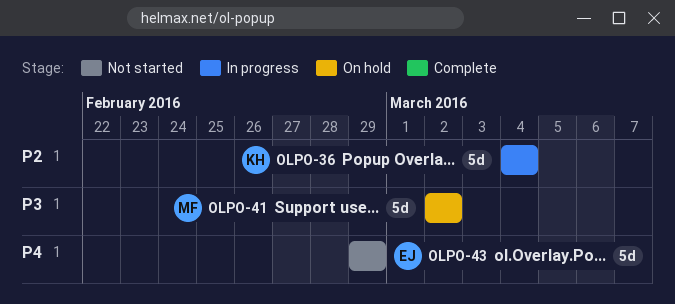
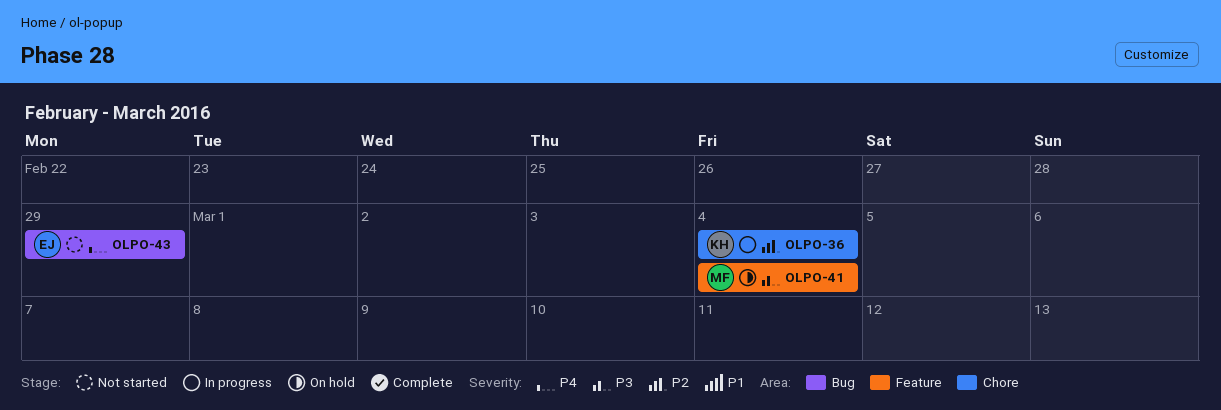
OLPO-41, start: Mar 2 -> Mar 4
OLPO-41, due: Mar 2 -> Mar 4

